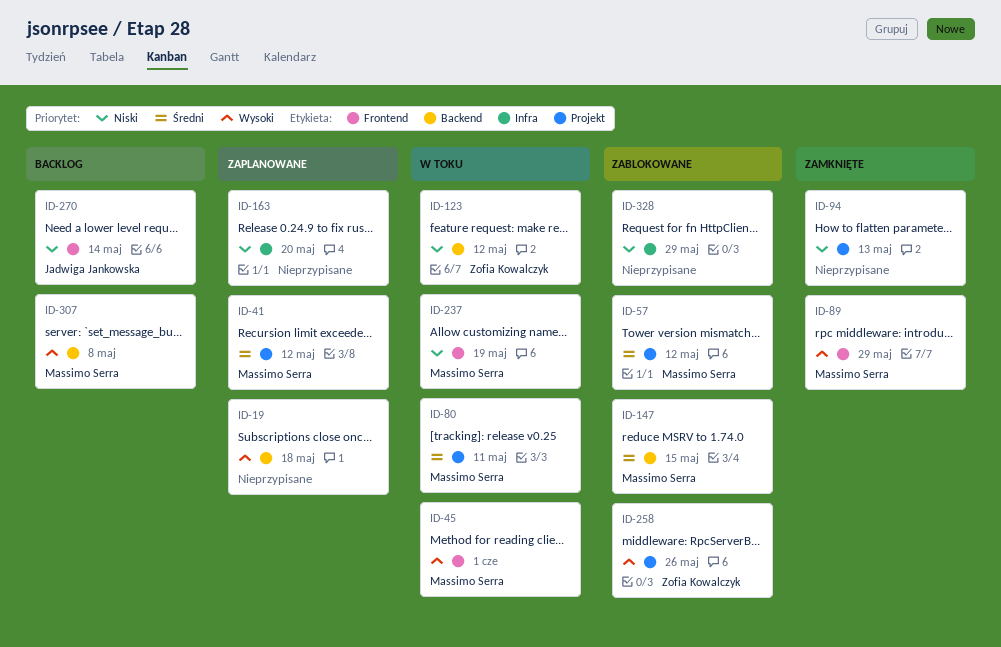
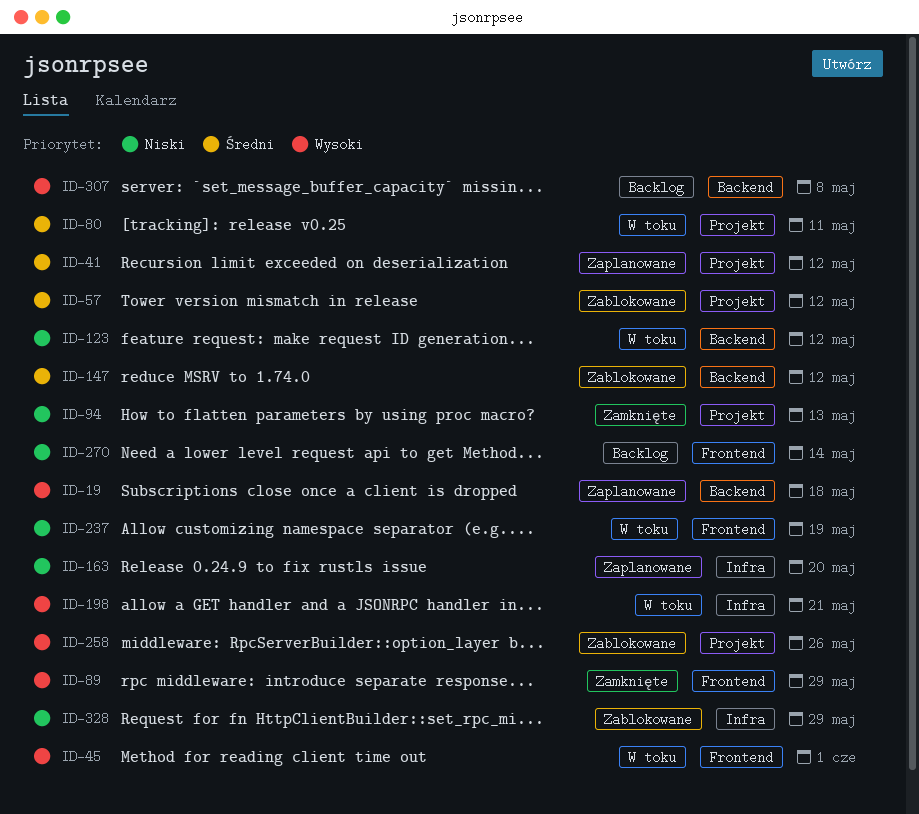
ID-147, due: May 15 -> May 12
ID-198: none -> present

